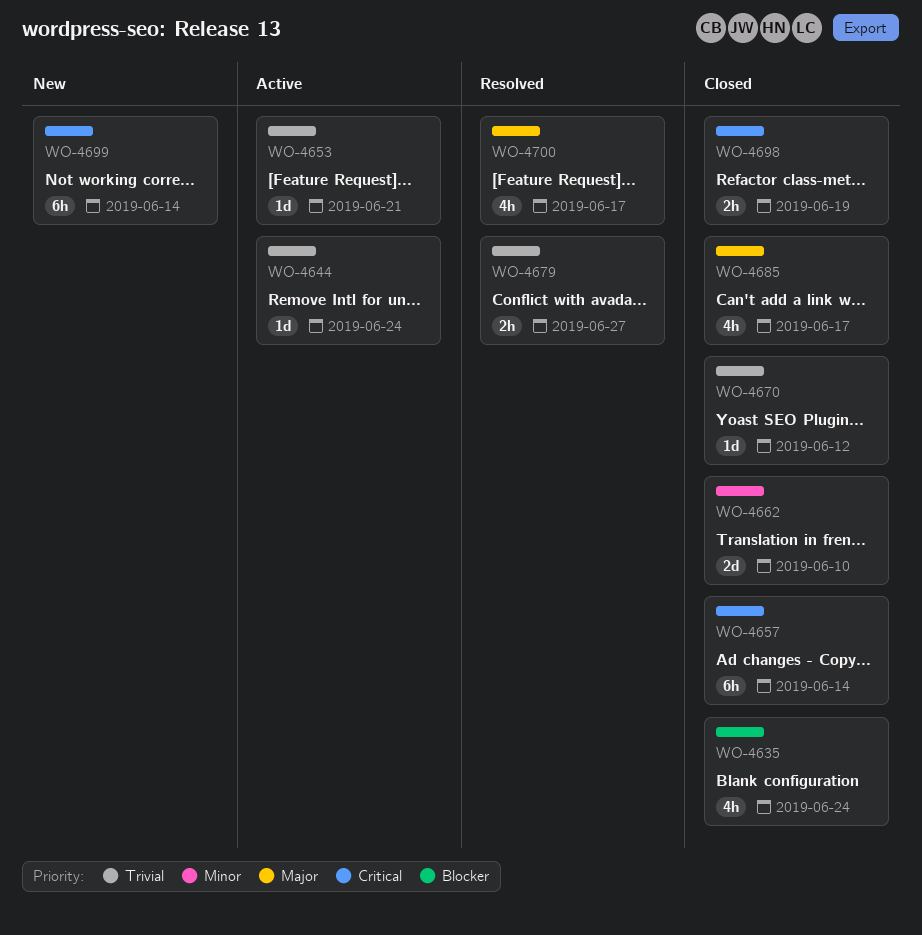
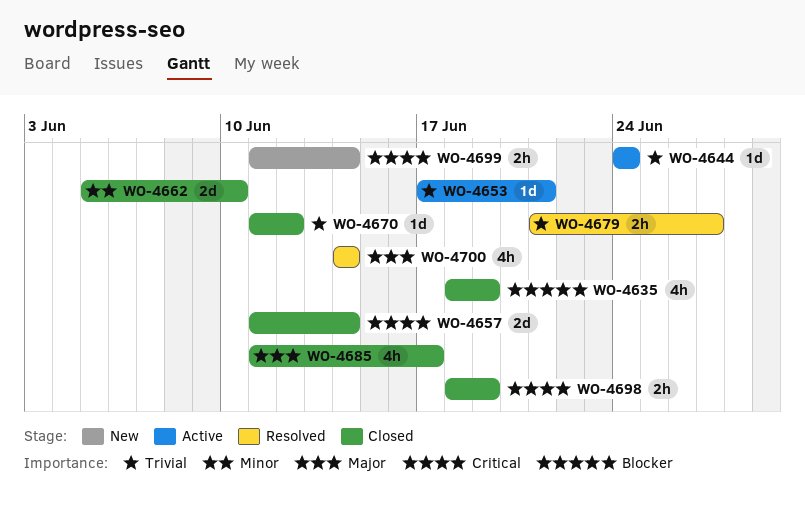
WO-4635, due: Jun 24 -> Jun 19
WO-4657, estimate: 6h -> 2d
WO-4699, estimate: 6h -> 2h
WO-4700, due: Jun 17 -> Jun 14

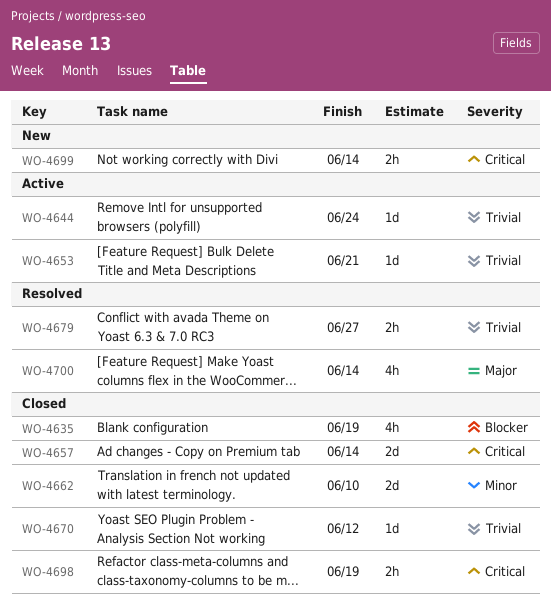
WO-4685: present -> none

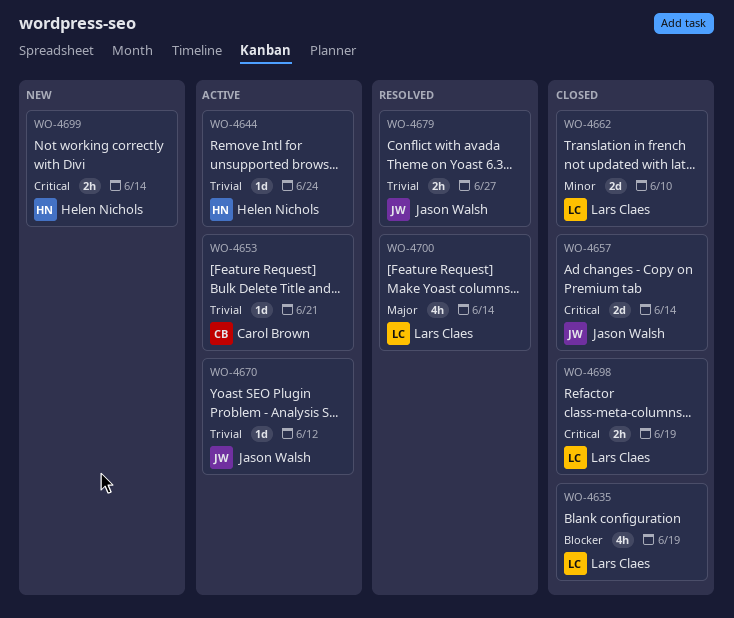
WO-4670, status: Closed -> Active

